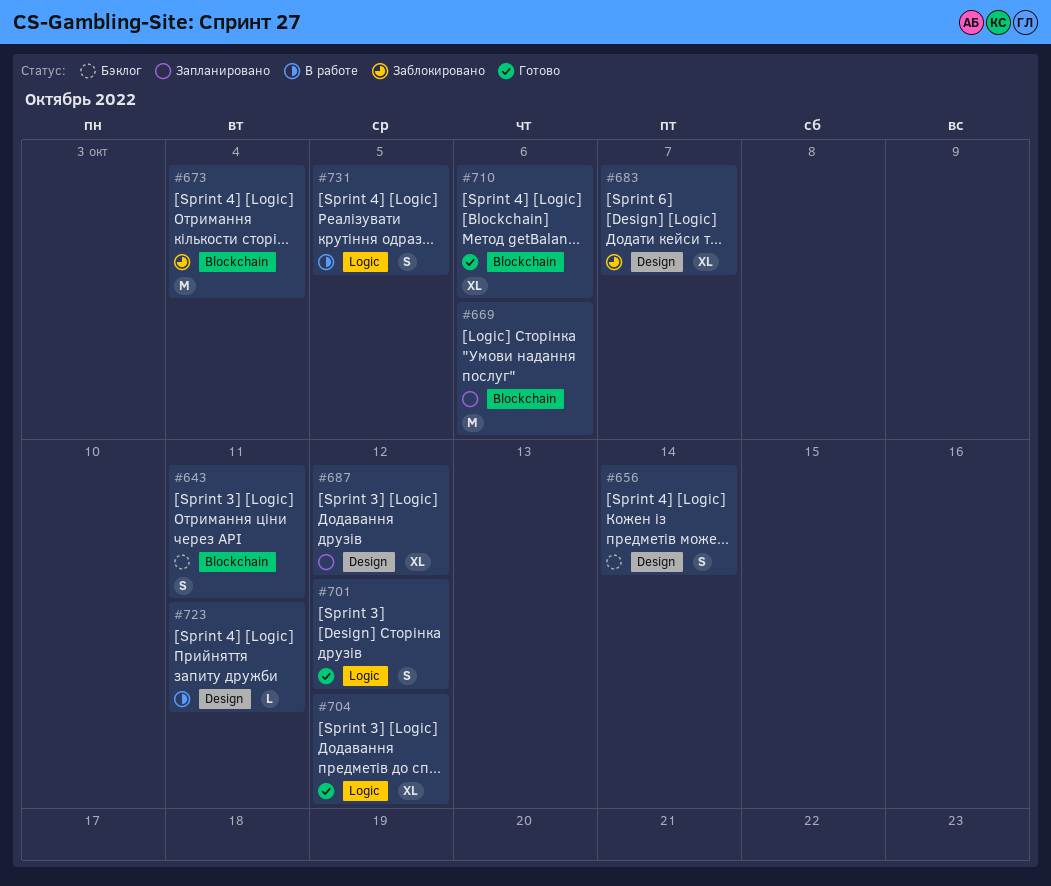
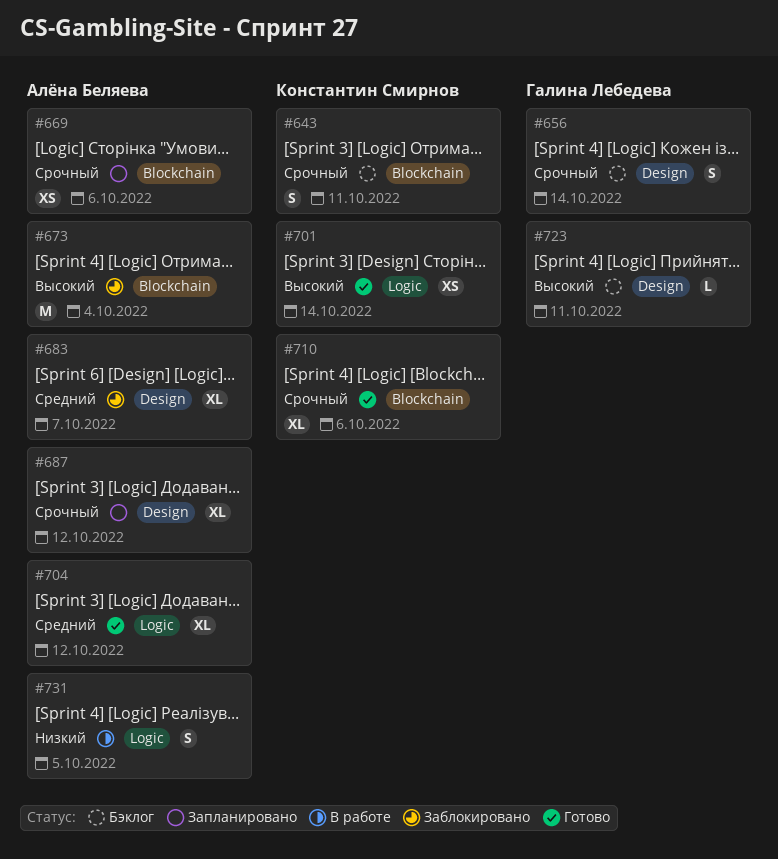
#669, estimate: M -> XS
#701, estimate: S -> XS
#701, due: Oct 12 -> Oct 14
#723, status: В работе -> Бэклог

